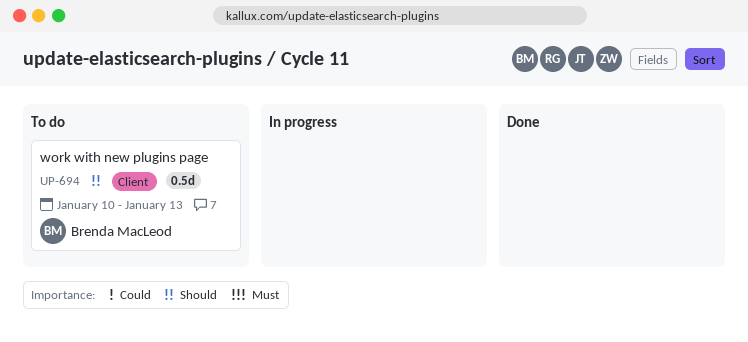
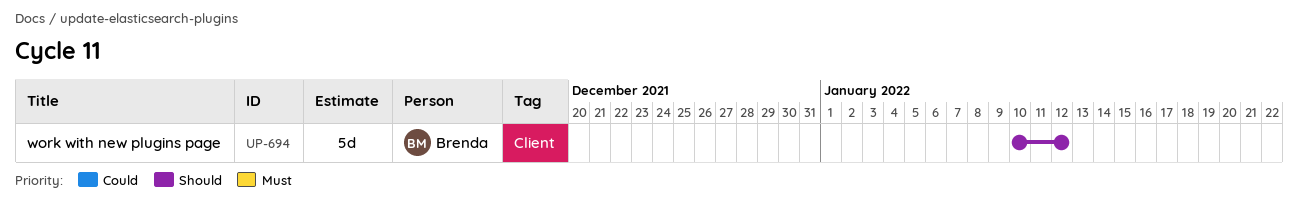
UP-694, estimate: 0.5d -> 5d
UP-694, due: Jan 13 -> Jan 12

